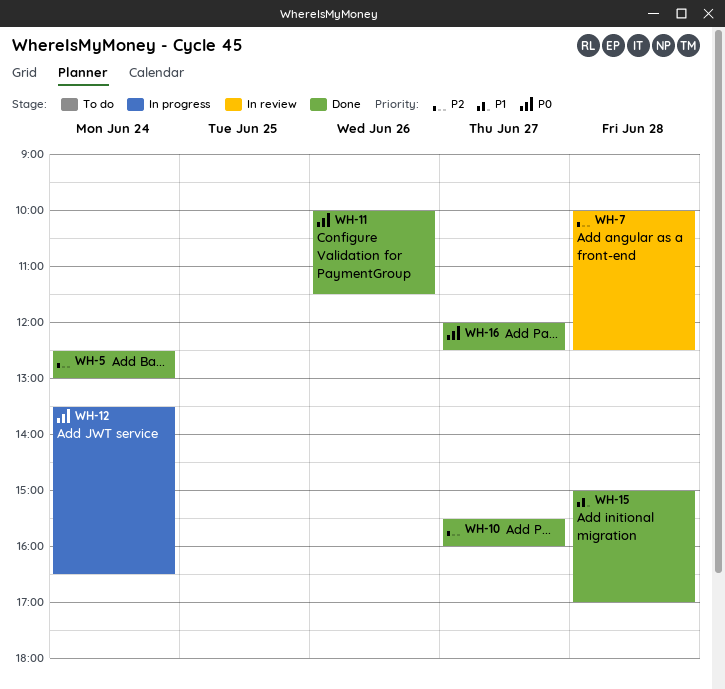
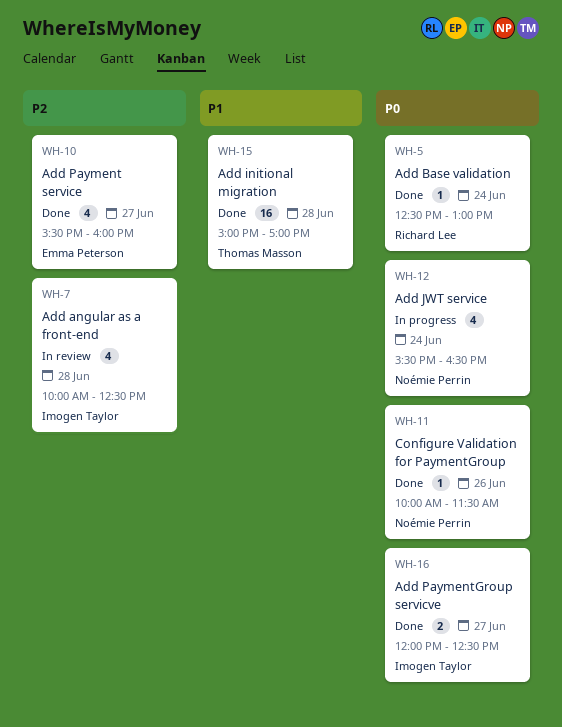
WH-5, priority: P2 -> P0
WH-12, begins: 13:30 -> 15:30

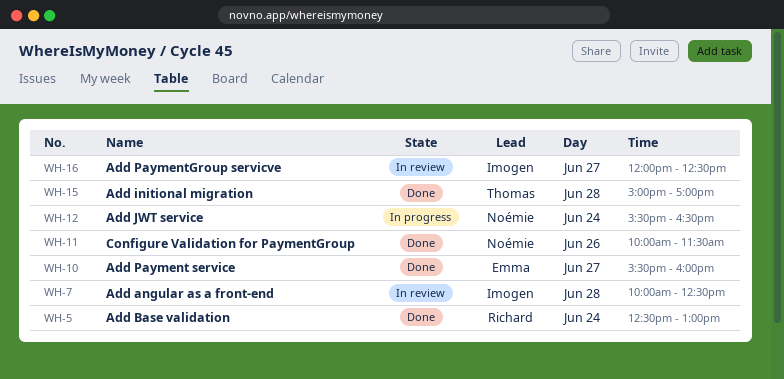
WH-16, status: Done -> In review

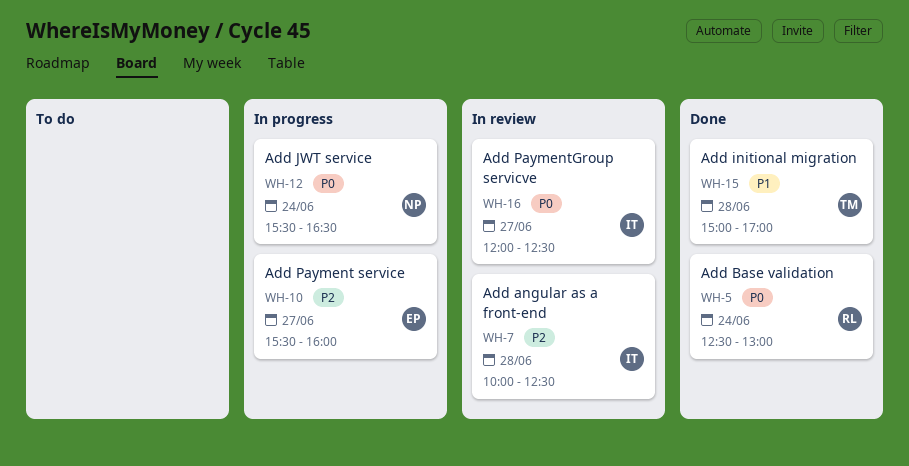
WH-10, status: Done -> In progress
WH-11: present -> none

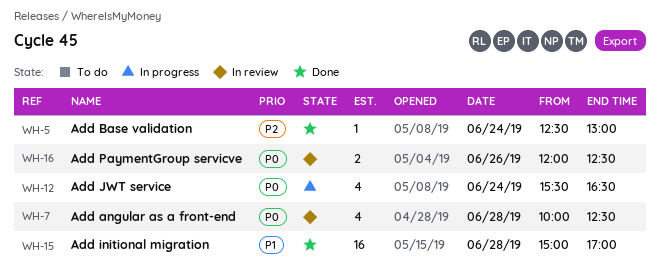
WH-5, priority: P0 -> P2
WH-7, priority: P2 -> P0
WH-10: present -> none
WH-16, day: Jun 27 -> Jun 26

